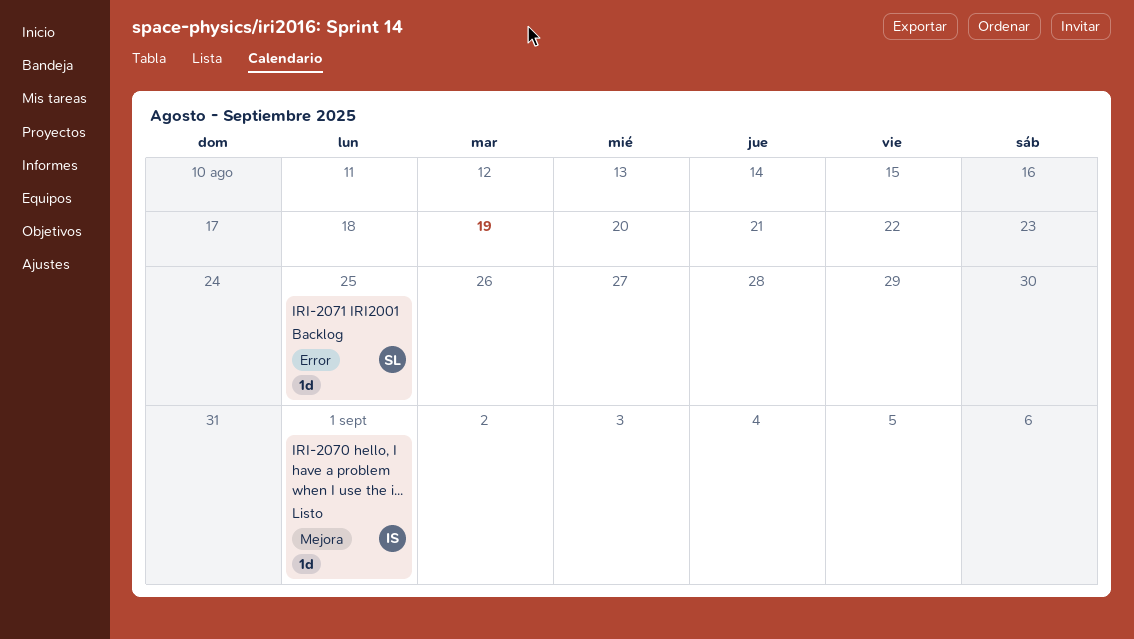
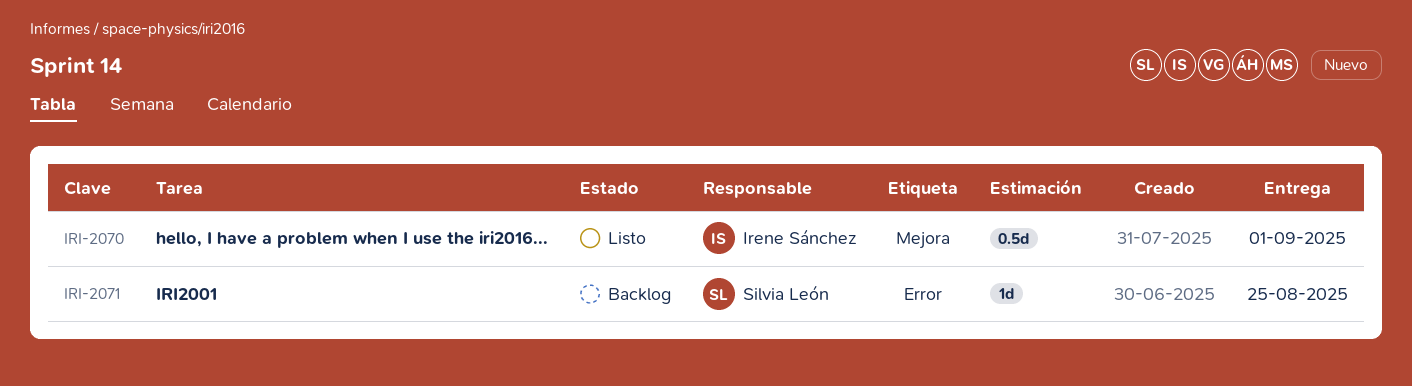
IRI-2070, estimate: 1d -> 0.5d

